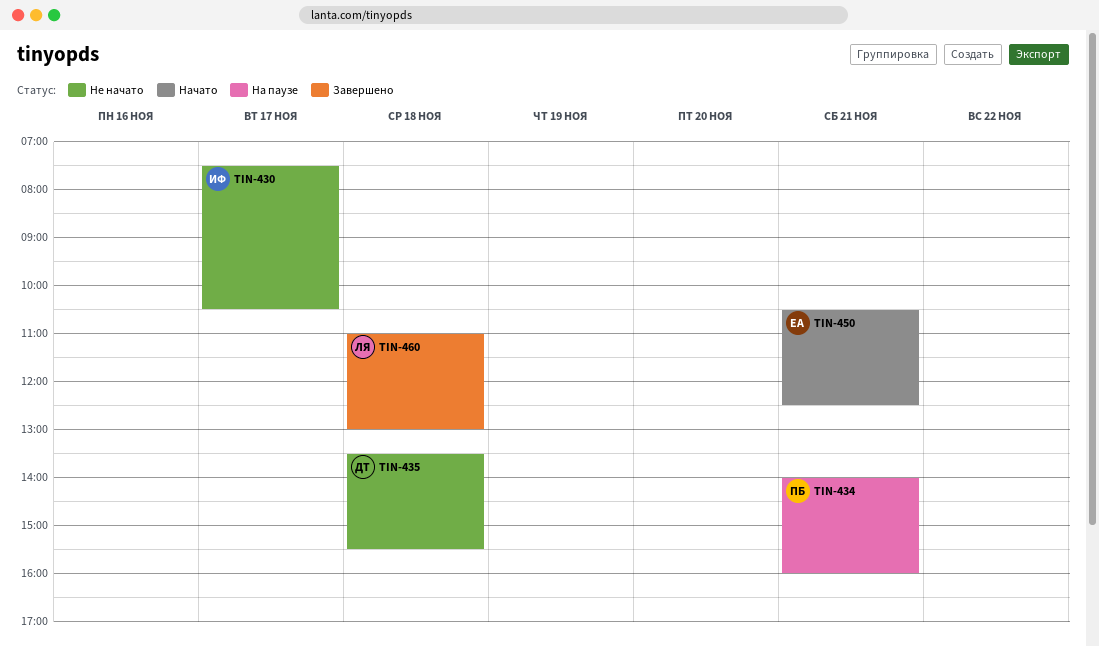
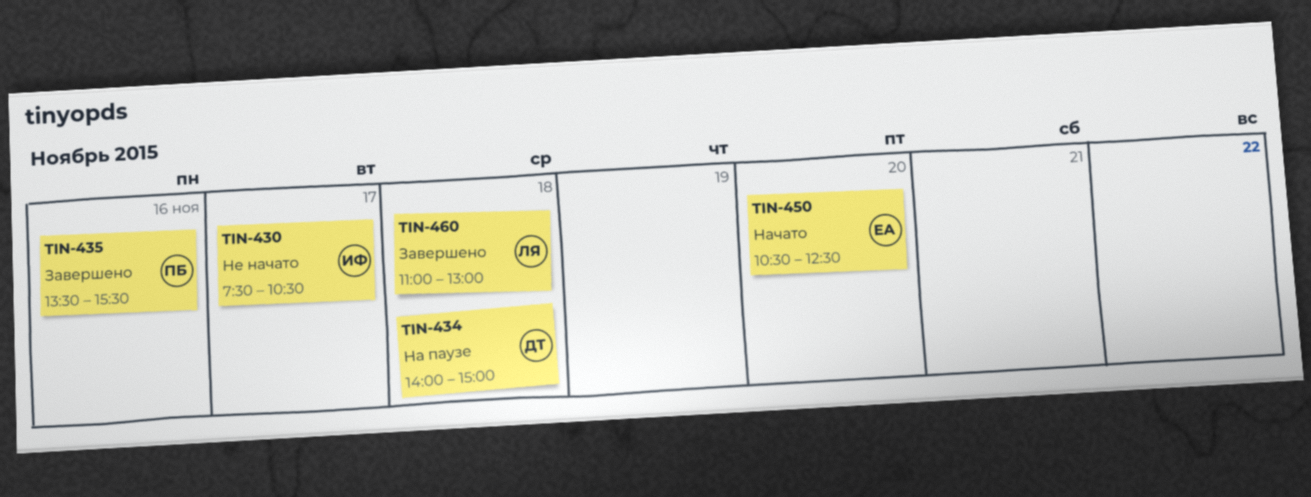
TIN-434, owner: ПБ -> ДТ
TIN-434, day: Nov 21 -> Nov 18
TIN-434, ends: 16:00 -> 15:00
TIN-435, status: Не начато -> Завершено
TIN-435, owner: ДТ -> ПБ
TIN-435, day: Nov 18 -> Nov 16
TIN-450, day: Nov 21 -> Nov 20

